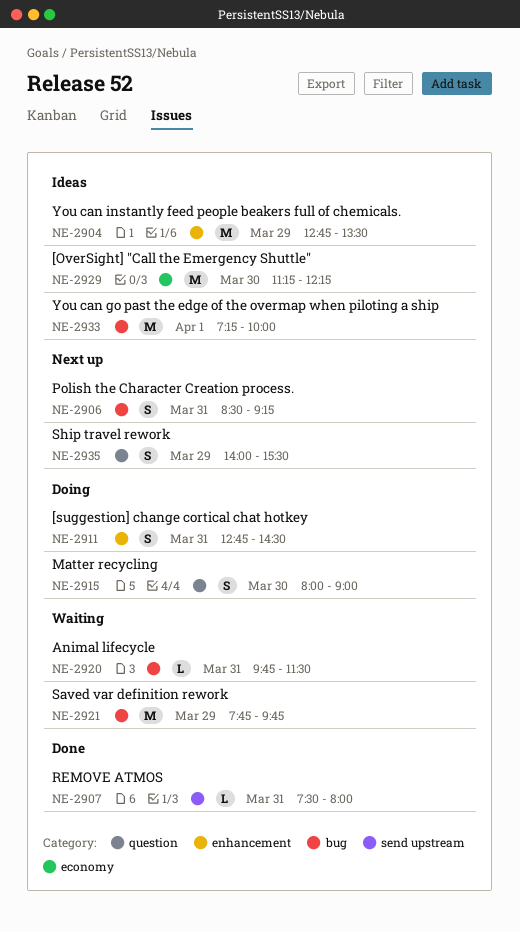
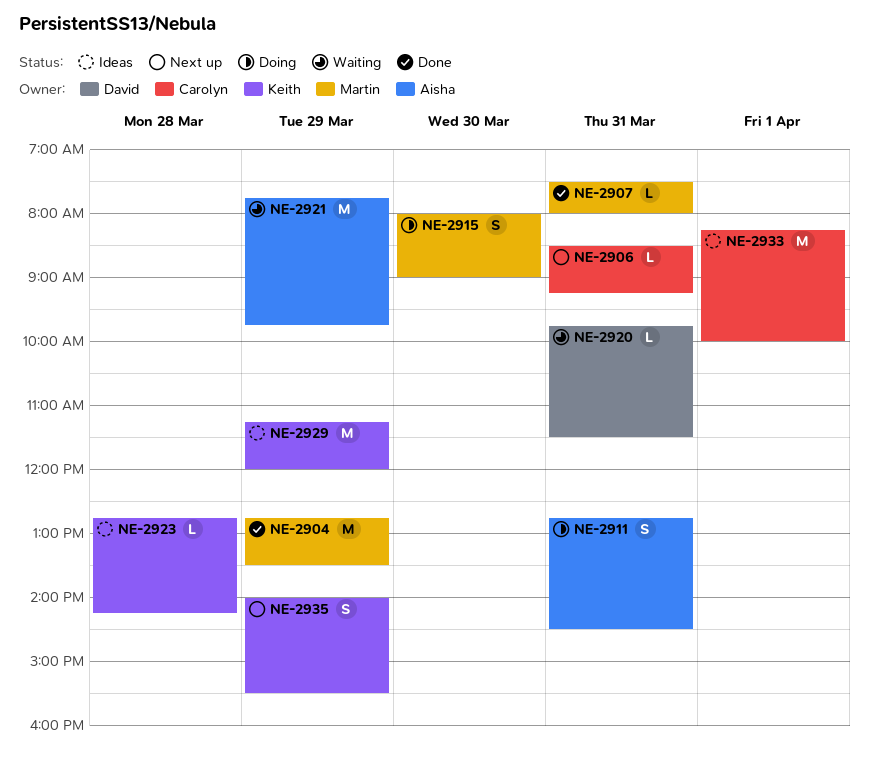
NE-2904, status: Ideas -> Done
NE-2906, estimate: S -> L
NE-2923: none -> present
NE-2929, day: Mar 30 -> Mar 29
NE-2929, ends: 12:15 -> 12:00
NE-2933, begins: 07:15 -> 08:15

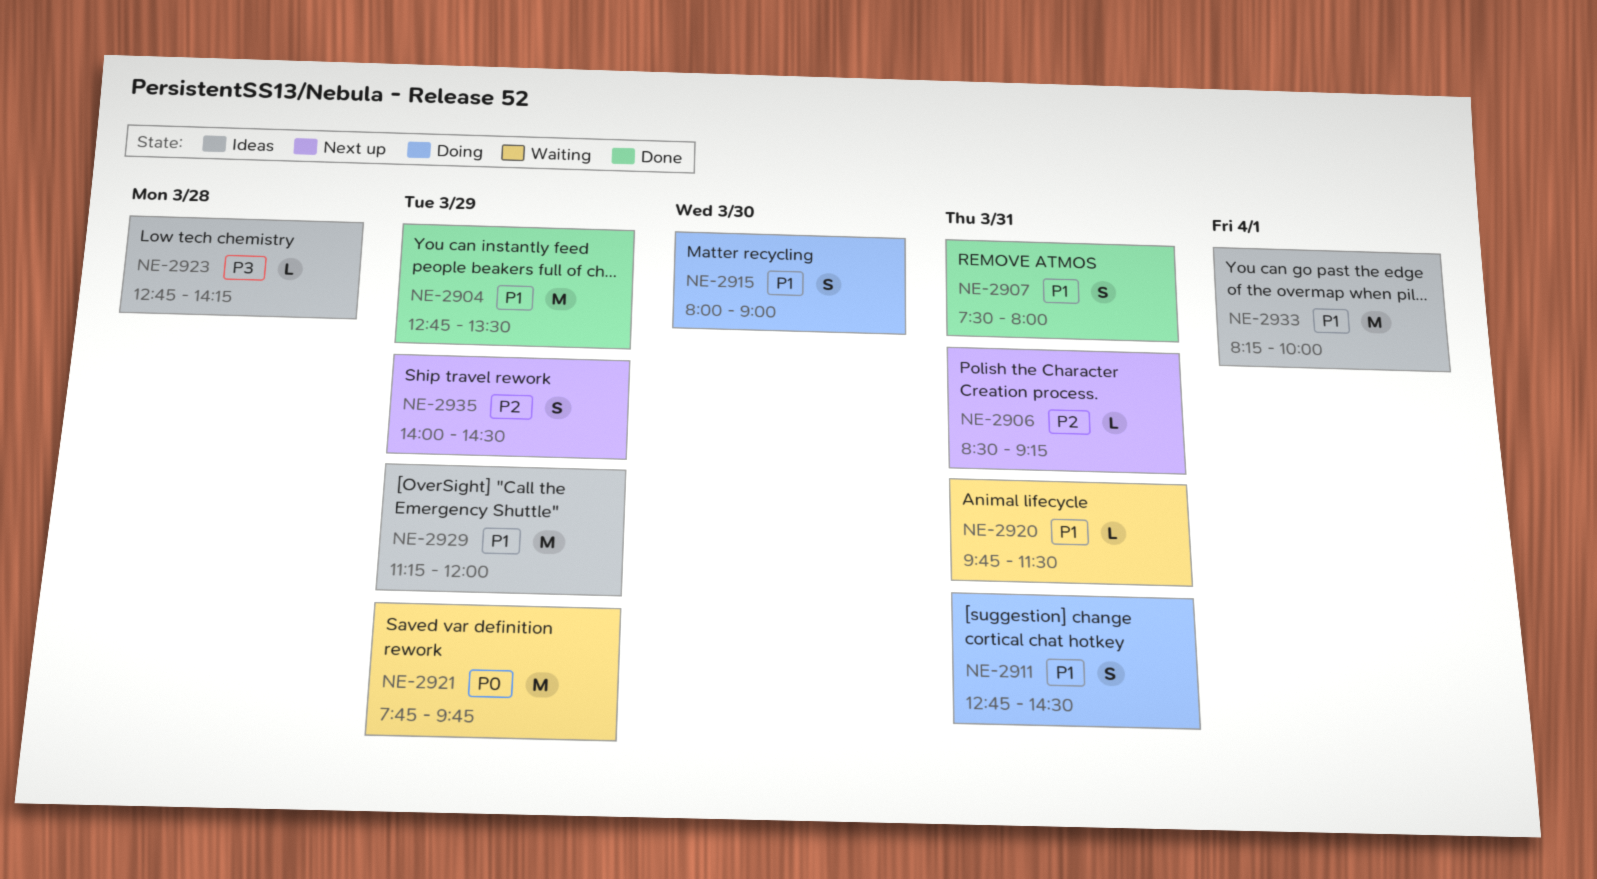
NE-2907, estimate: L -> S
NE-2935, ends: 15:30 -> 14:30

